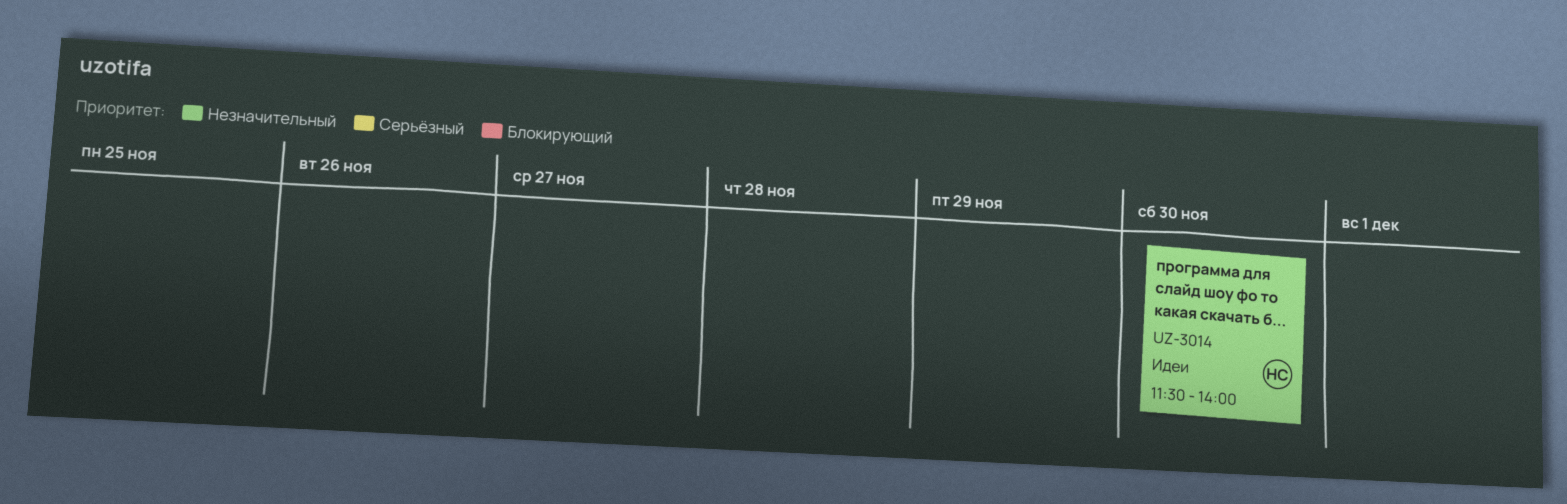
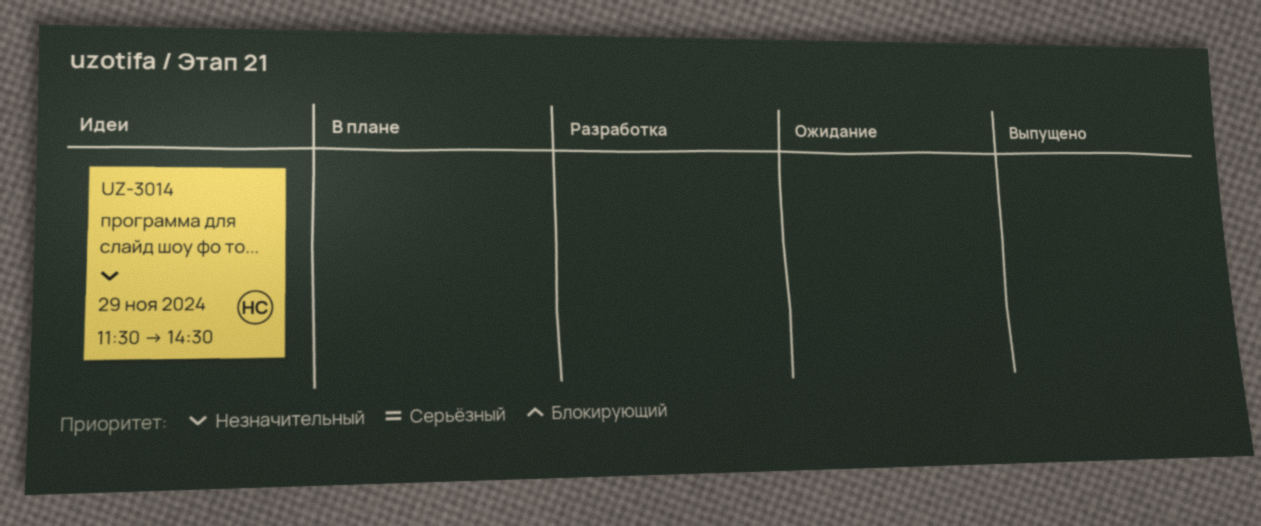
UZ-3014, day: Nov 30 -> Nov 29
UZ-3014, ends: 14:00 -> 14:30

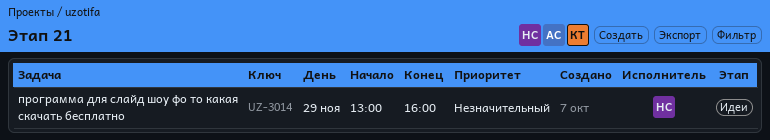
UZ-3014, begins: 11:30 -> 13:00
UZ-3014, ends: 14:30 -> 16:00

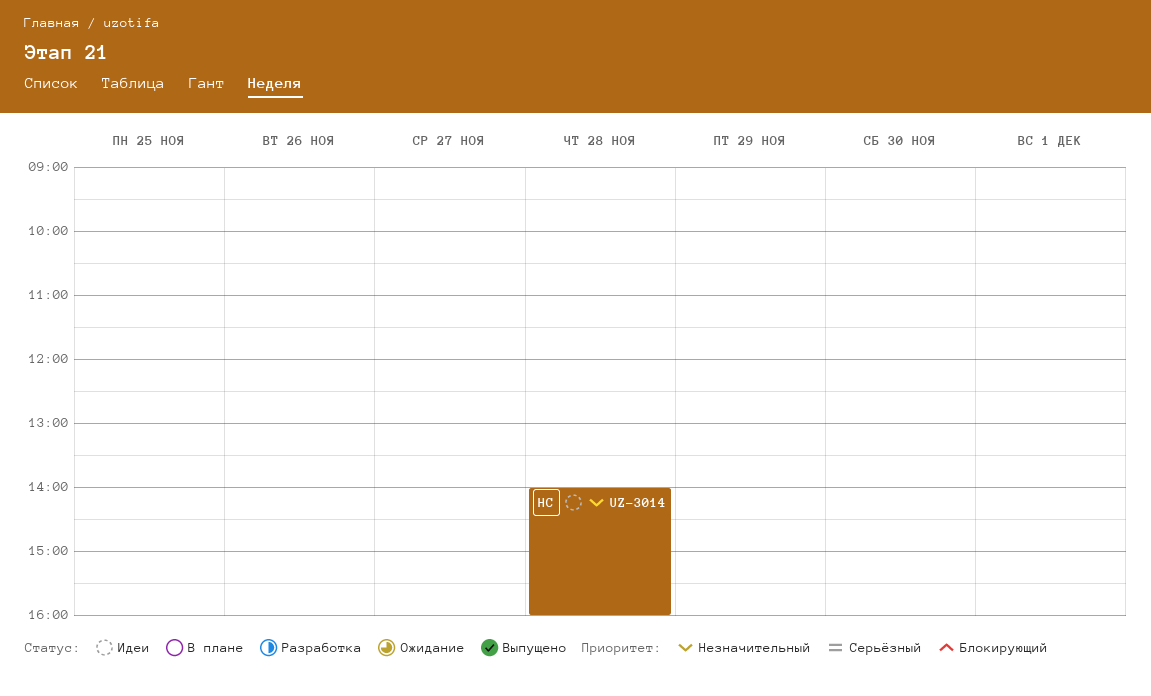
UZ-3014, day: Nov 29 -> Nov 28
UZ-3014, begins: 13:00 -> 14:00

